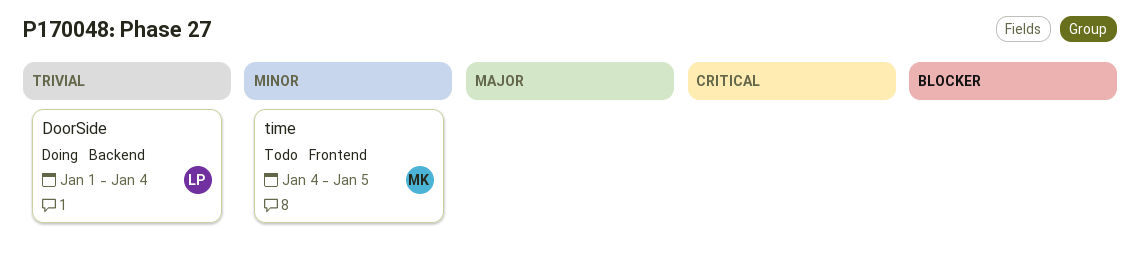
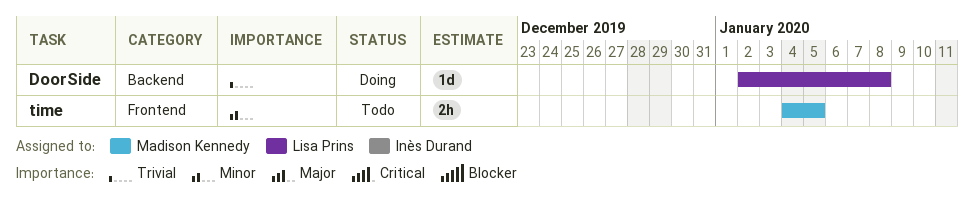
DoorSide, start: Jan 1 -> Jan 2
DoorSide, due: Jan 4 -> Jan 8

